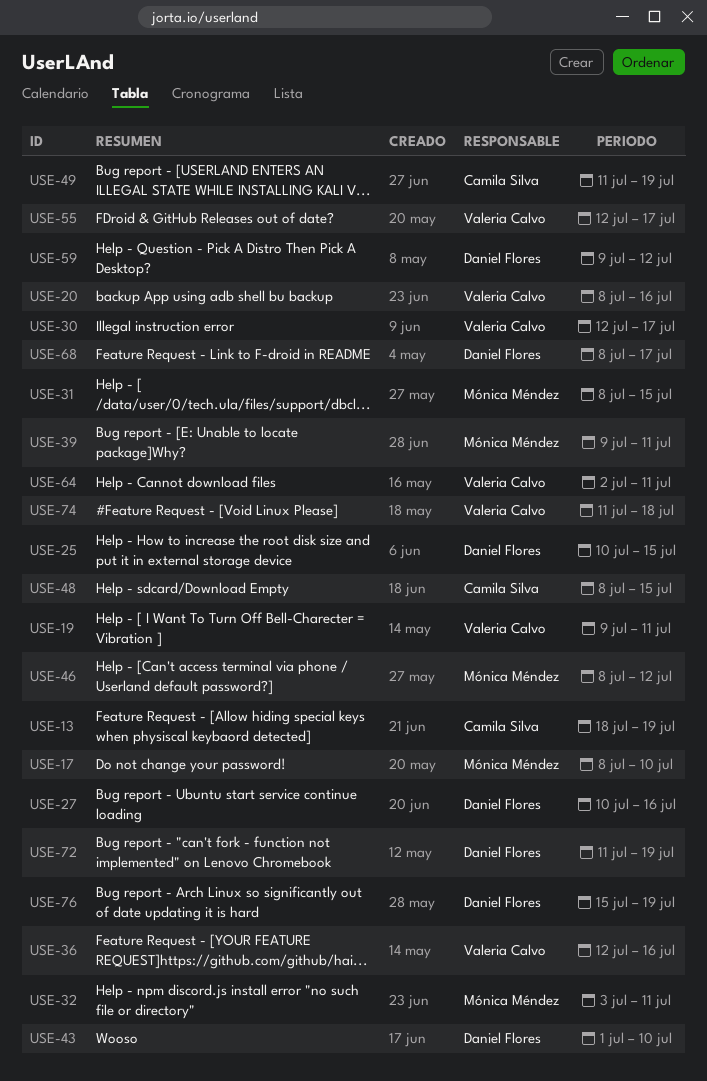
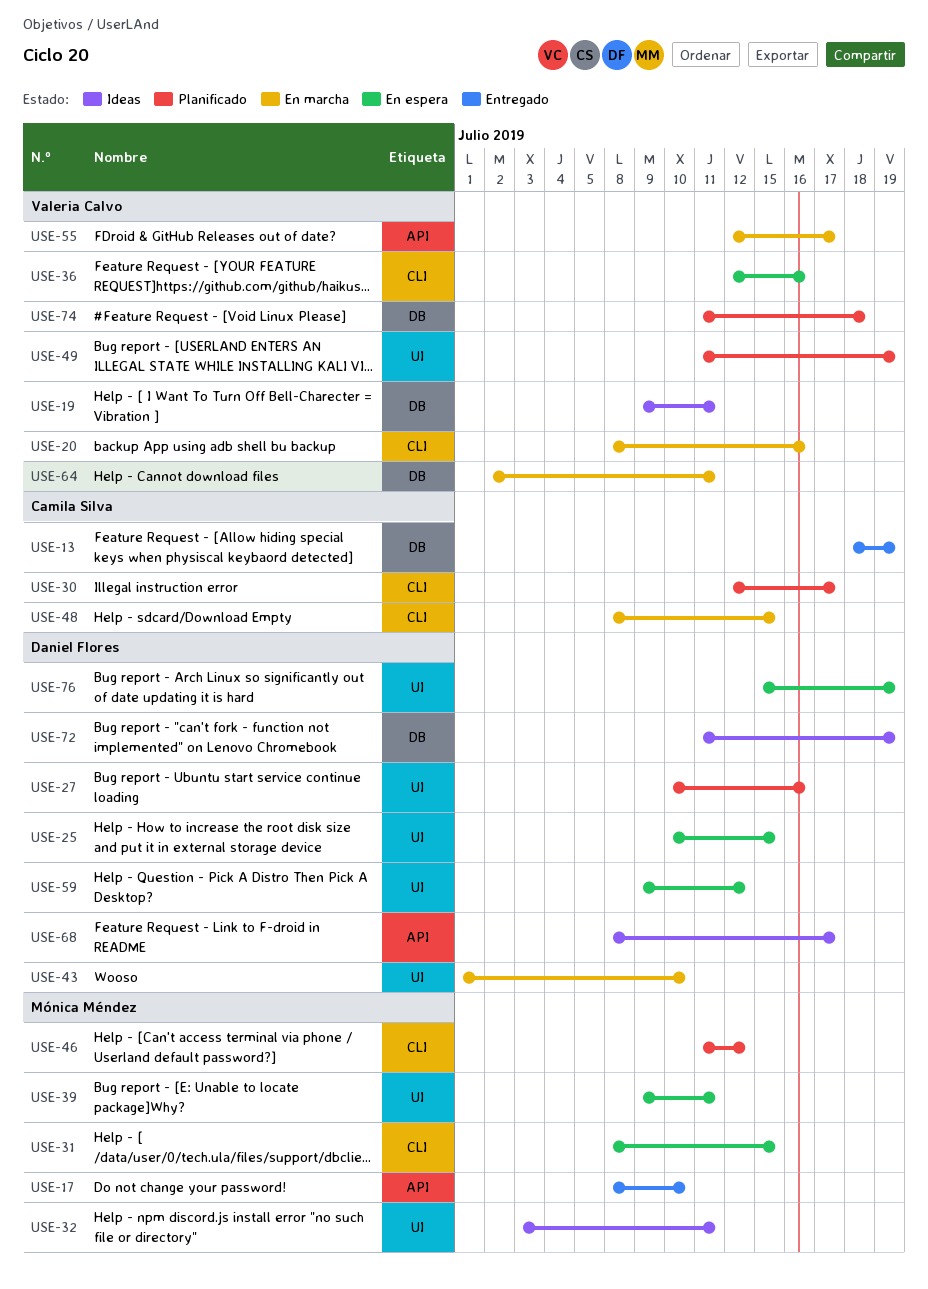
USE-30, owner: Valeria Calvo -> Camila Silva
USE-46, start: Jul 8 -> Jul 11
USE-49, owner: Camila Silva -> Valeria Calvo

